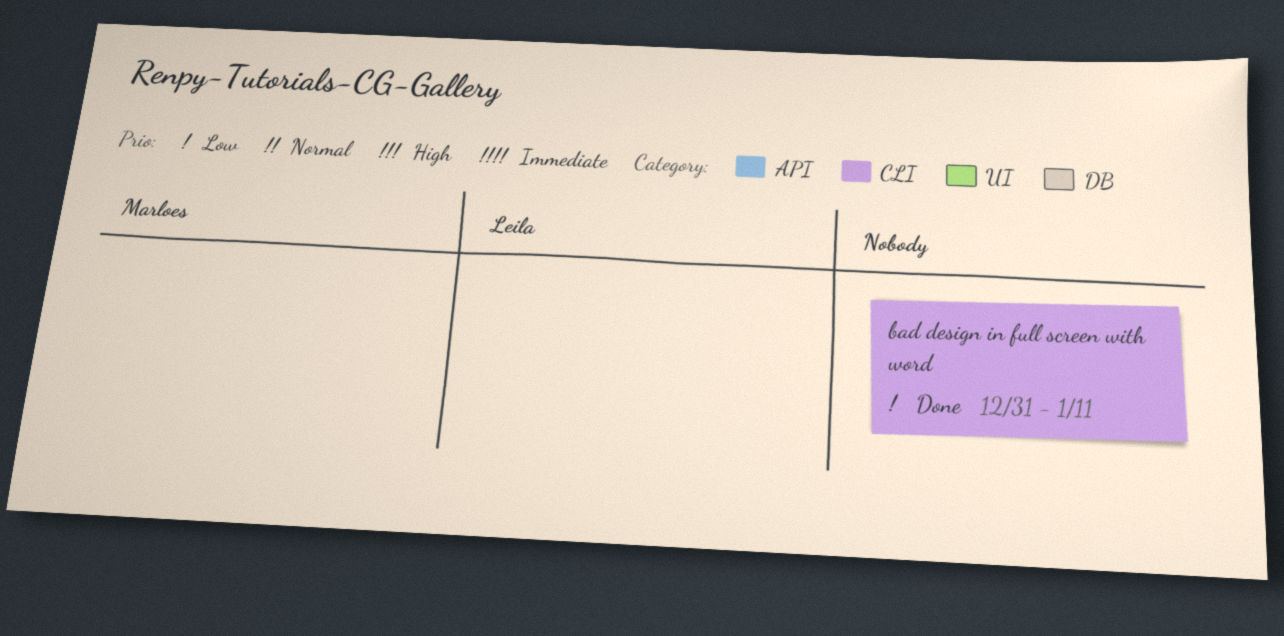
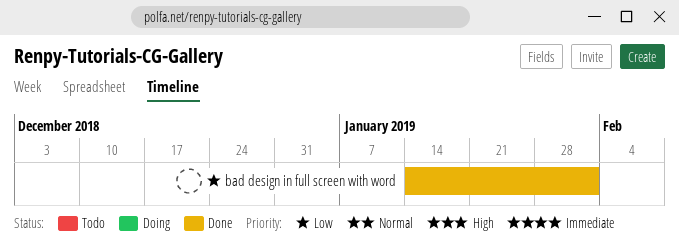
bad design in full screen with word, start: Dec 31 -> Jan 14
bad design in full screen with word, due: Jan 11 -> Feb 1

